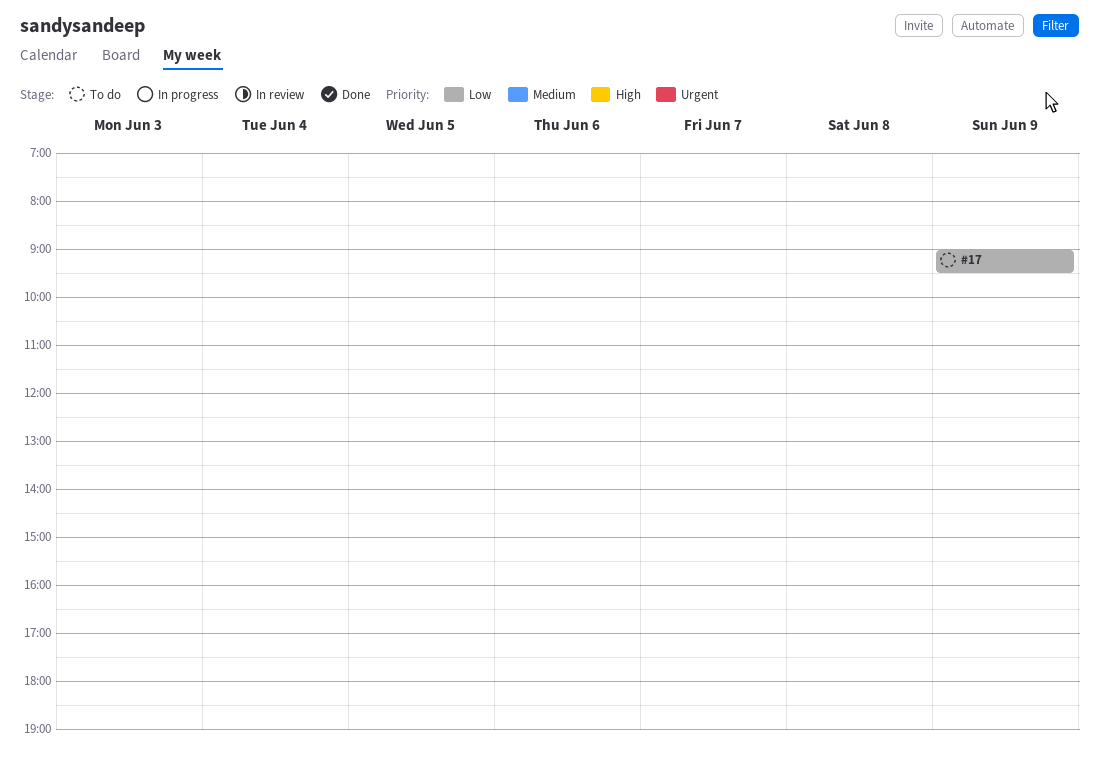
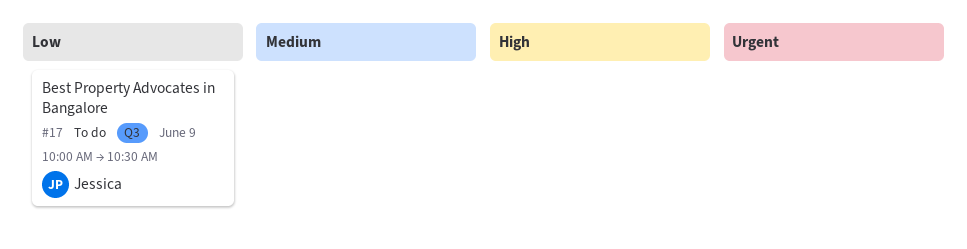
#17, begins: 09:00 -> 10:00
#17, ends: 09:30 -> 10:30

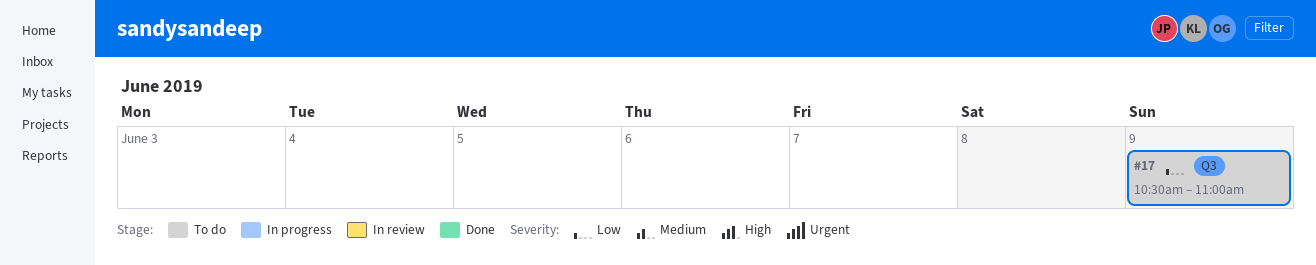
#17, begins: 10:00 -> 10:30
#17, ends: 10:30 -> 11:00

